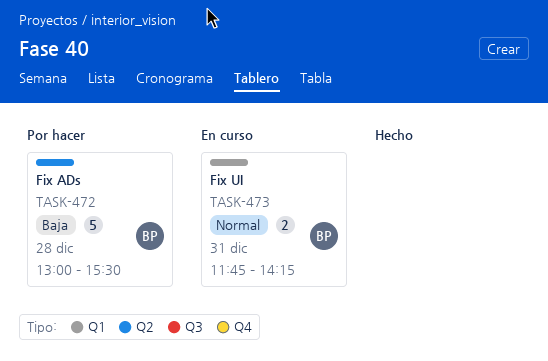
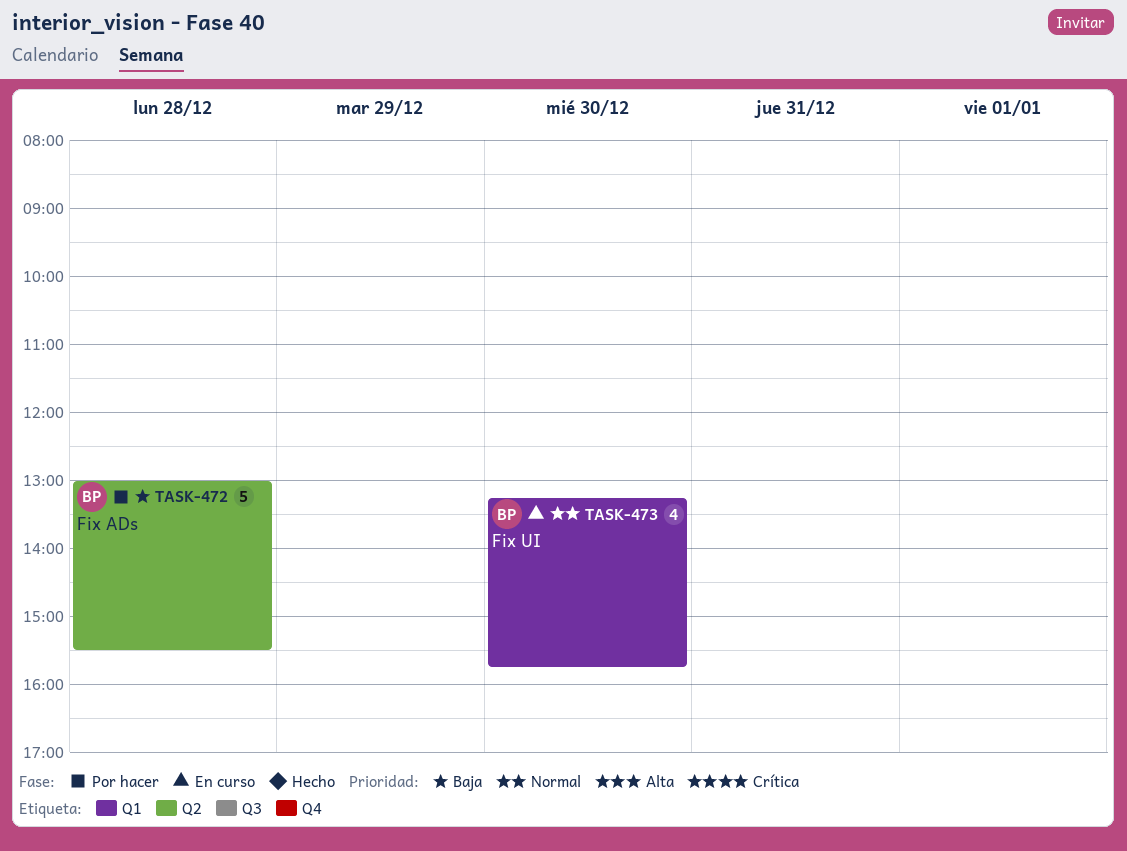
TASK-473, estimate: 2 -> 4
TASK-473, day: Dec 31 -> Dec 30
TASK-473, begins: 11:45 -> 13:15
TASK-473, ends: 14:15 -> 15:45

